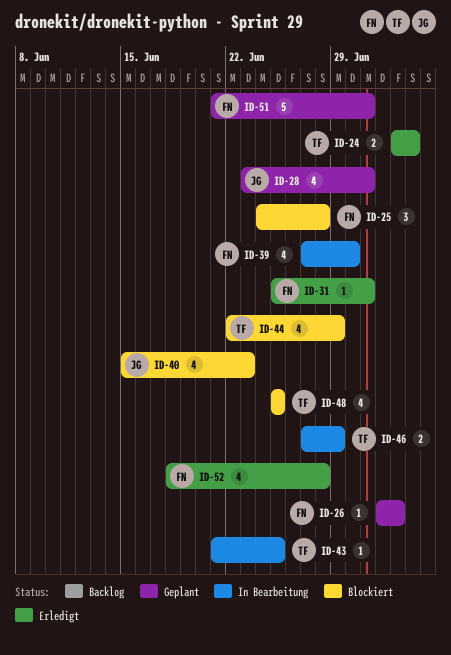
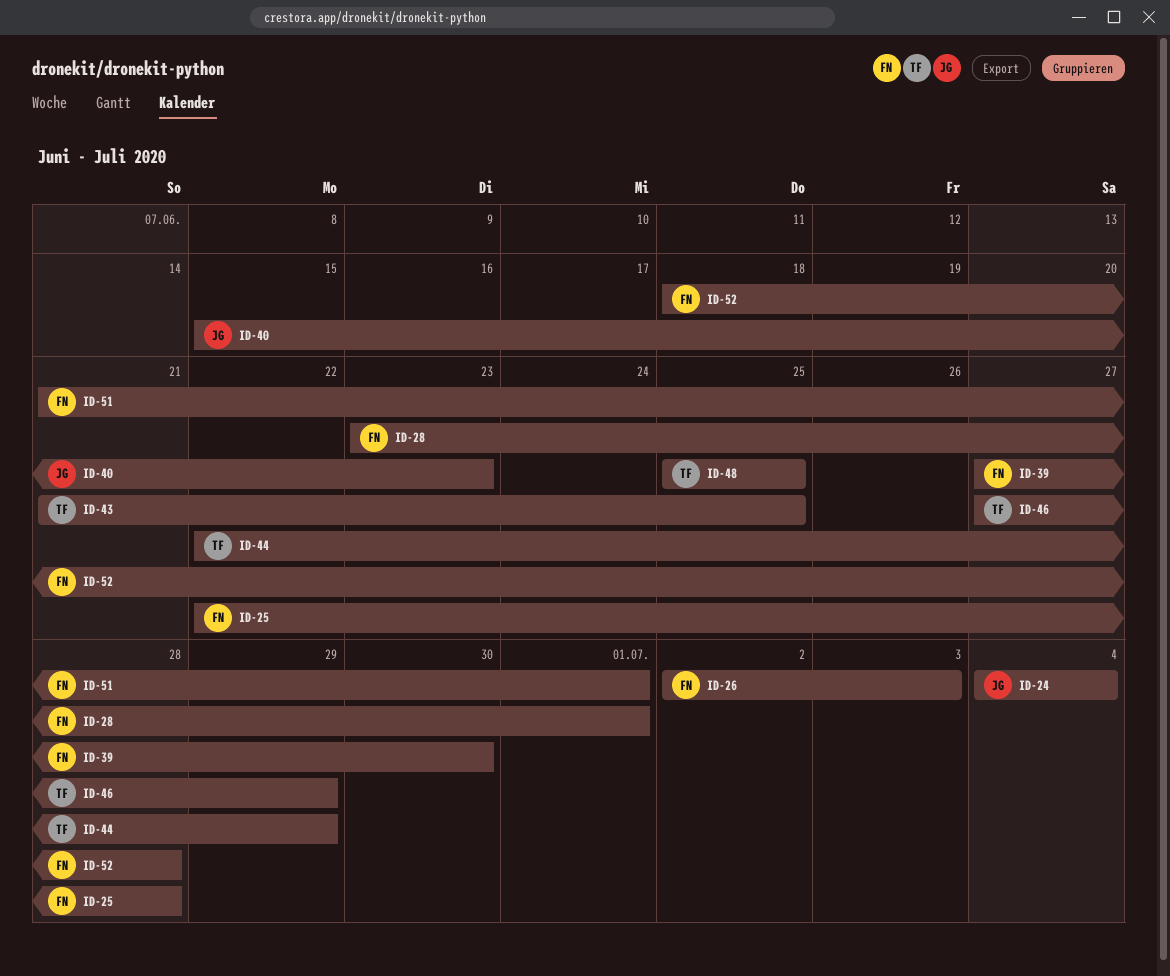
ID-24, owner: TF -> JG
ID-24, start: Jul 3 -> Jul 4
ID-25, start: Jun 24 -> Jun 22
ID-28, owner: JG -> FN
ID-31: present -> none

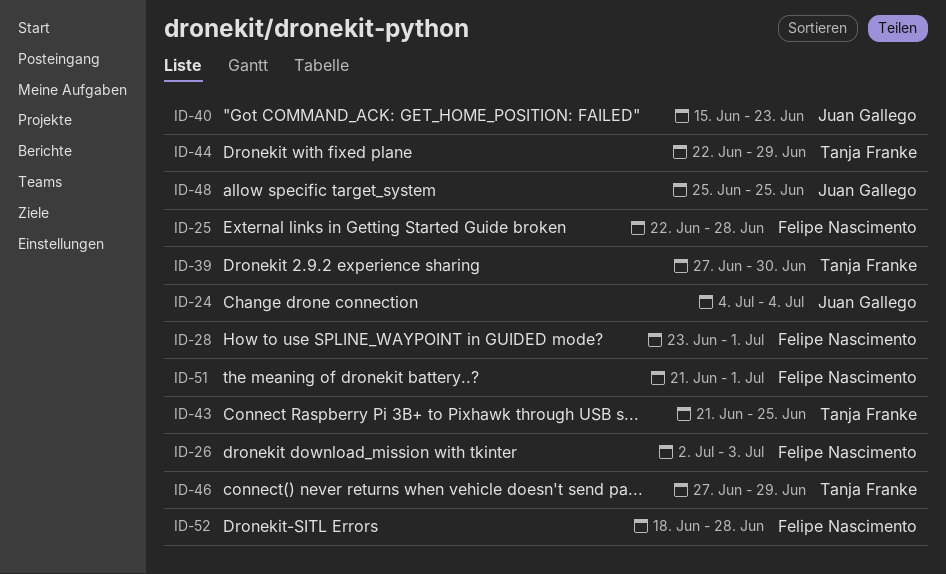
ID-39, owner: Felipe Nascimento -> Tanja Franke
ID-48, owner: Tanja Franke -> Juan Gallego

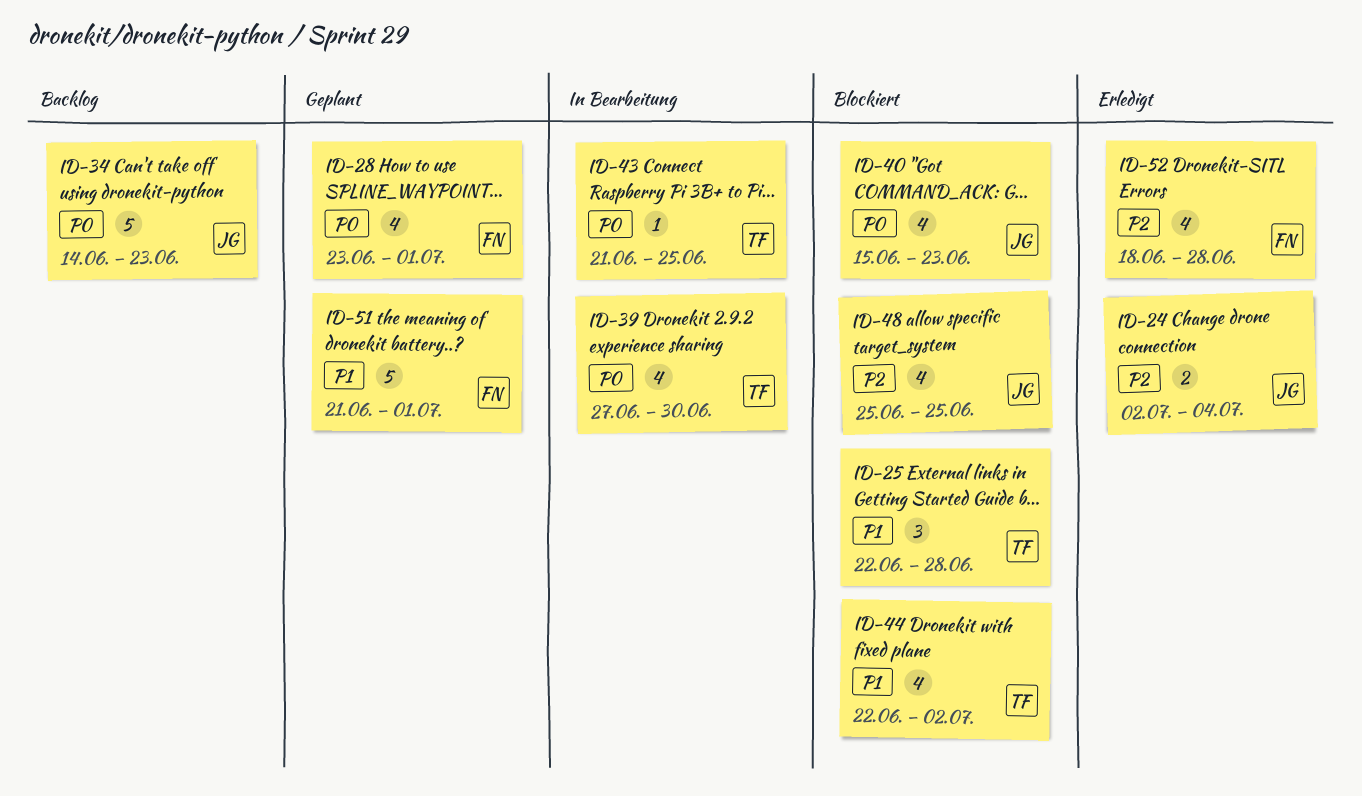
ID-24, start: Jul 4 -> Jul 2
ID-25, owner: Felipe Nascimento -> Tanja Franke
ID-26: present -> none
ID-34: none -> present
ID-44, due: Jun 29 -> Jul 2
ID-46: present -> none

